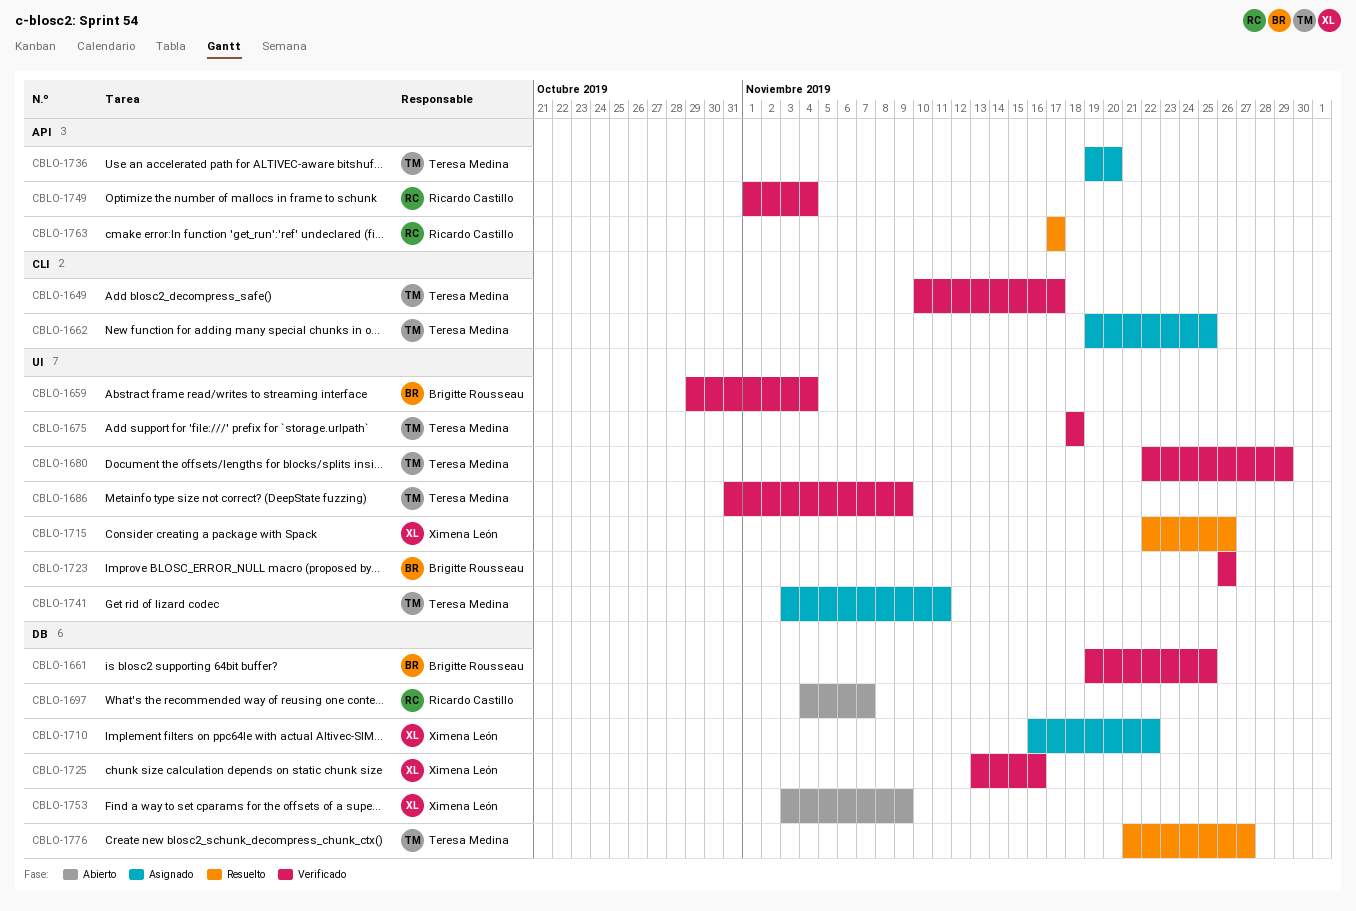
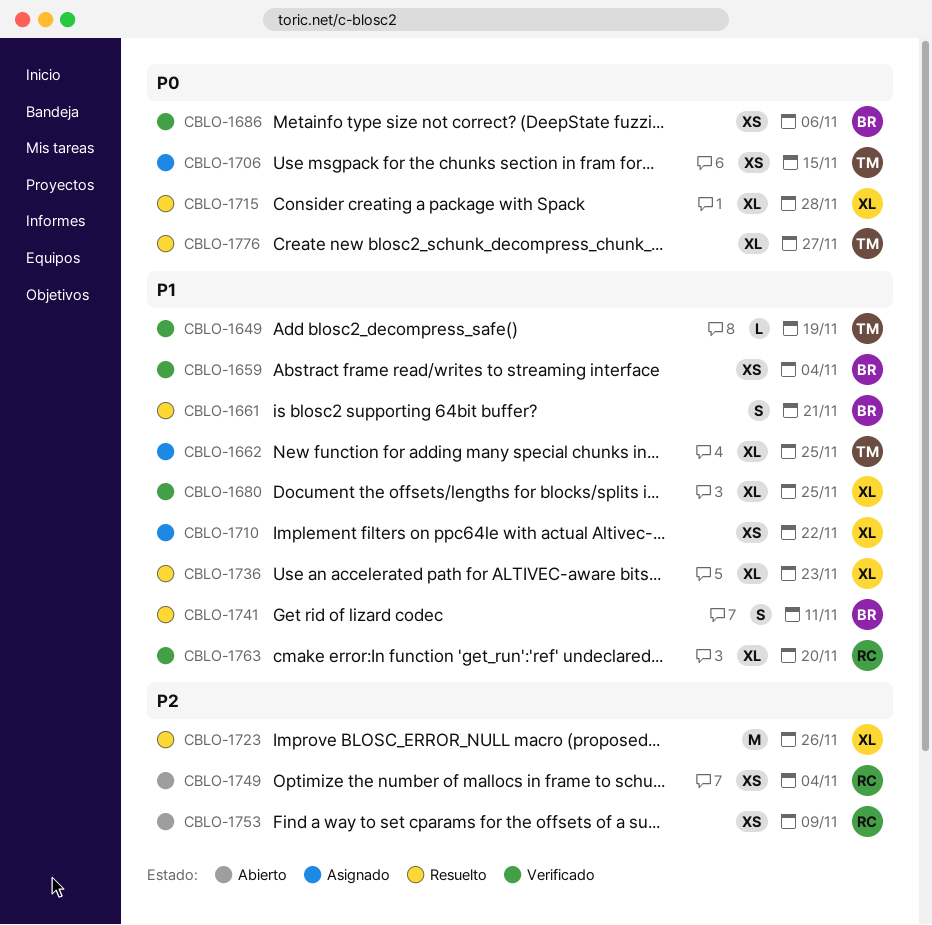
CBLO-1649, due: Nov 17 -> Nov 19
CBLO-1661, status: Verificado -> Resuelto
CBLO-1661, due: Nov 25 -> Nov 21
CBLO-1675: present -> none
CBLO-1680, owner: Teresa Medina -> Ximena León
CBLO-1680, due: Nov 29 -> Nov 25
CBLO-1686, owner: Teresa Medina -> Brigitte Rousseau
CBLO-1686, due: Nov 9 -> Nov 6
CBLO-1697: present -> none
CBLO-1706: none -> present
CBLO-1715, due: Nov 26 -> Nov 28
CBLO-1723, status: Verificado -> Resuelto
CBLO-1723, owner: Brigitte Rousseau -> Ximena León
CBLO-1725: present -> none
CBLO-1736, status: Asignado -> Resuelto
CBLO-1736, owner: Teresa Medina -> Ximena León
CBLO-1736, due: Nov 20 -> Nov 23
CBLO-1741, status: Asignado -> Resuelto
CBLO-1741, owner: Teresa Medina -> Brigitte Rousseau
CBLO-1749, status: Verificado -> Abierto
CBLO-1753, owner: Ximena León -> Ricardo Castillo
CBLO-1763, status: Resuelto -> Verificado
CBLO-1763, due: Nov 17 -> Nov 20

